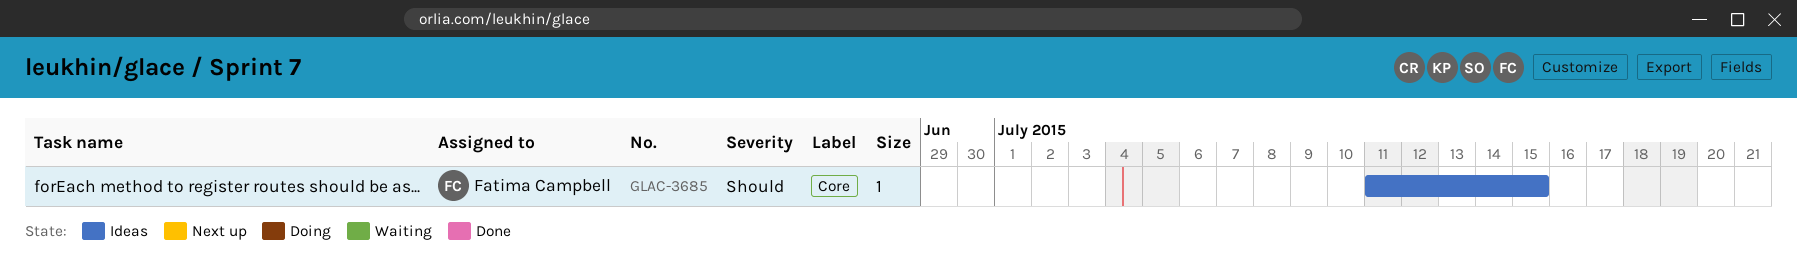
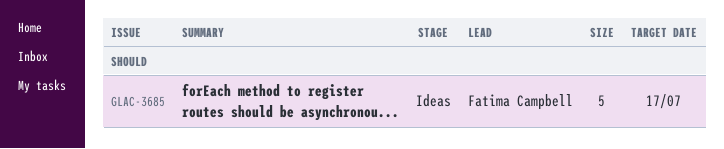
GLAC-3685, estimate: 1 -> 5
GLAC-3685, due: Jul 15 -> Jul 17

